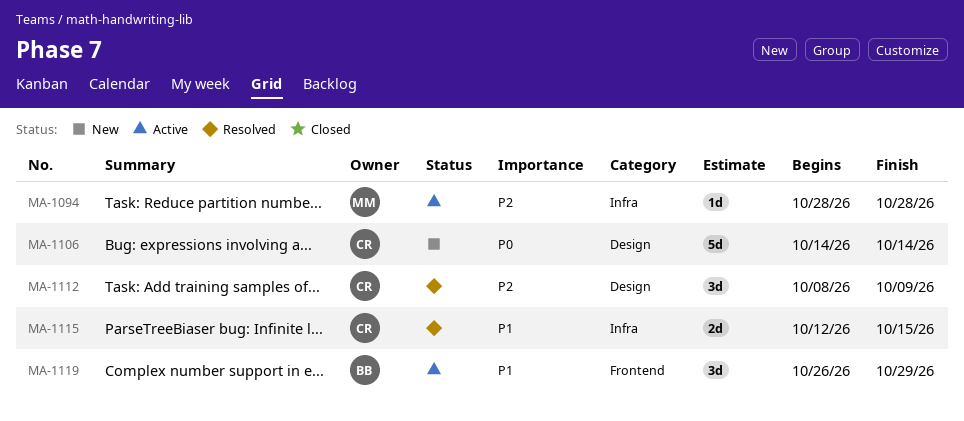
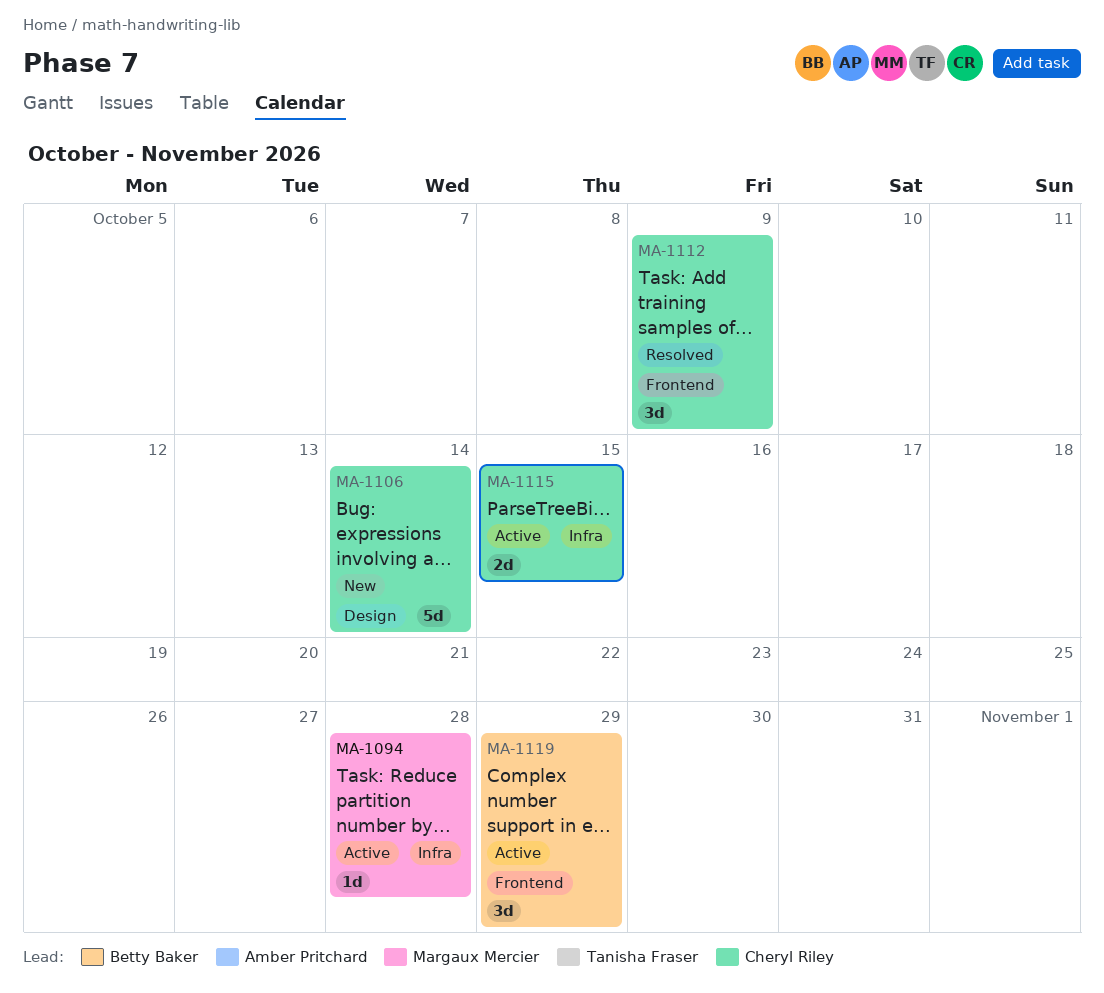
MA-1112, label: Design -> Frontend
MA-1115, status: Resolved -> Active

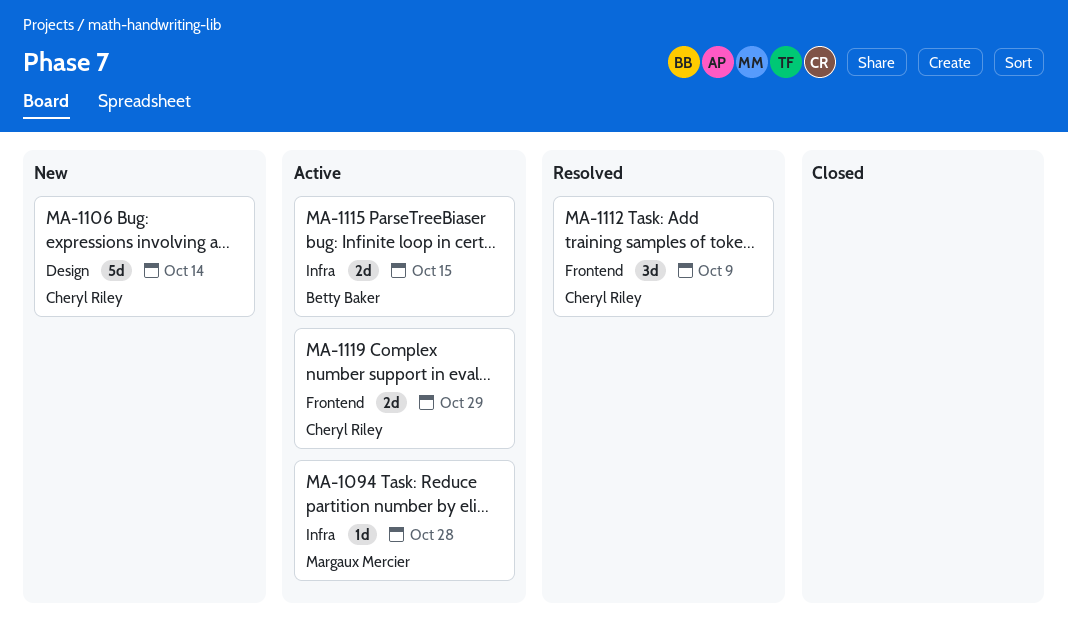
MA-1115, owner: Cheryl Riley -> Betty Baker
MA-1119, owner: Betty Baker -> Cheryl Riley
MA-1119, estimate: 3d -> 2d

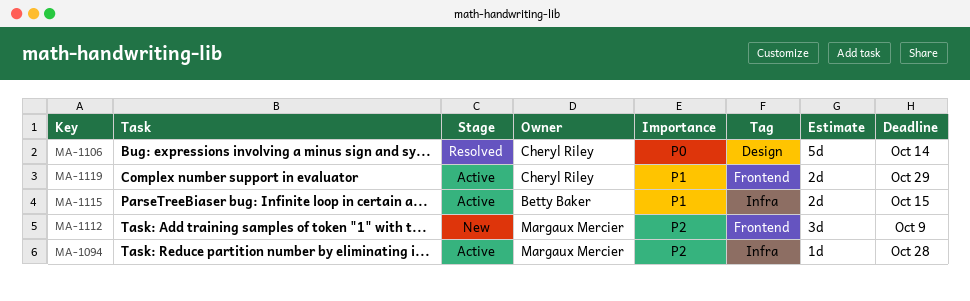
MA-1106, status: New -> Resolved
MA-1112, status: Resolved -> New
MA-1112, owner: Cheryl Riley -> Margaux Mercier

